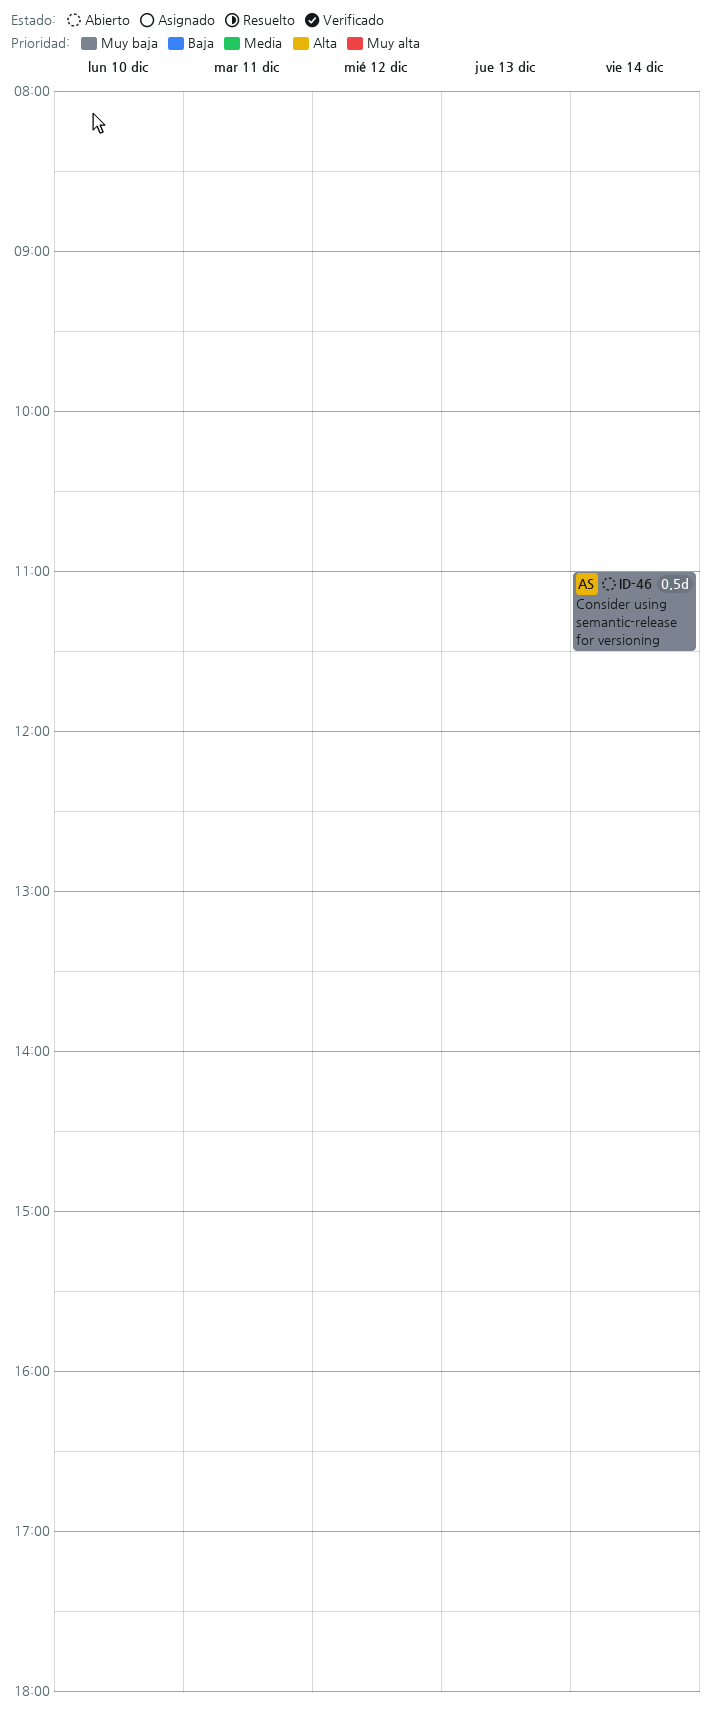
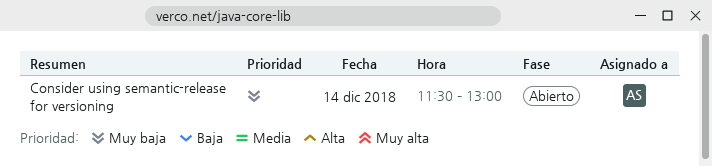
Consider using semantic-release for versioning, begins: 11:00 -> 11:30
Consider using semantic-release for versioning, ends: 11:30 -> 13:00

